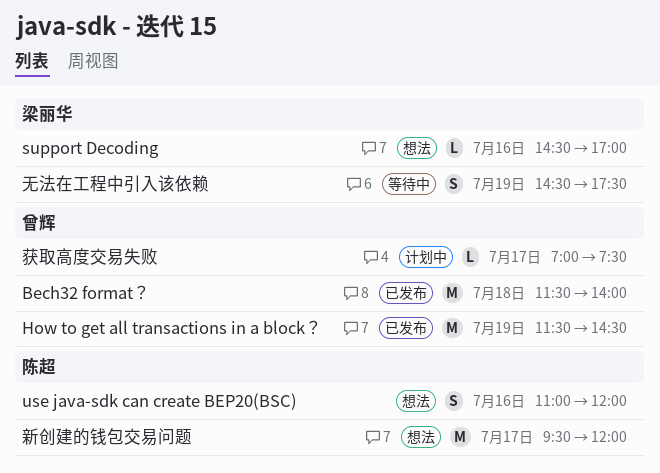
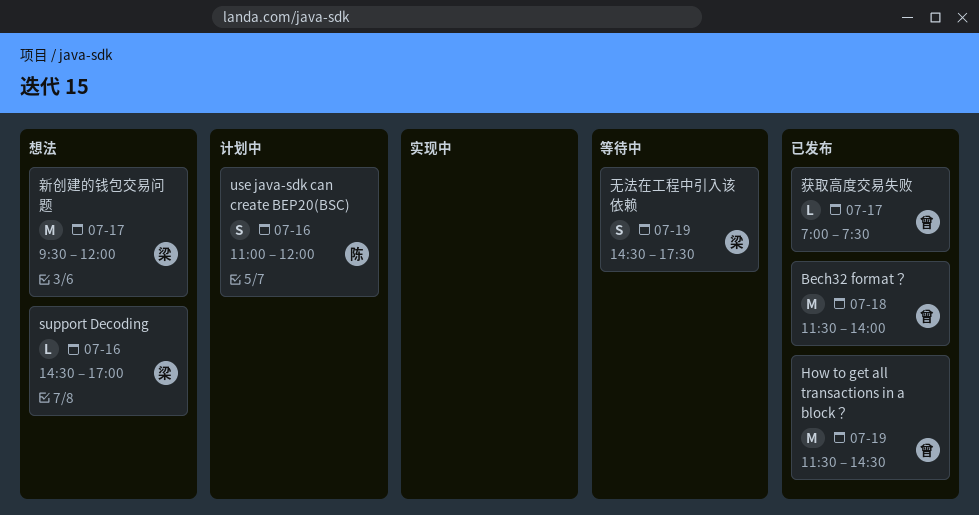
use java-sdk can create BEP20(BSC), status: 想法 -> 计划中
新创建的钱包交易问题, owner: 陈超 -> 梁丽华
获取高度交易失败, status: 计划中 -> 已发布

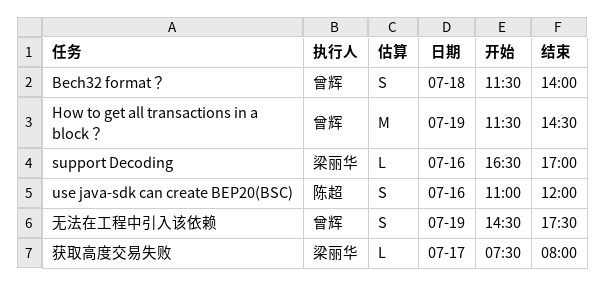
Bech32 format？, estimate: M -> S
support Decoding, begins: 14:30 -> 16:30
新创建的钱包交易问题: present -> none
无法在工程中引入该依赖, owner: 梁丽华 -> 曾辉
获取高度交易失败, owner: 曾辉 -> 梁丽华
获取高度交易失败, begins: 07:00 -> 07:30
获取高度交易失败, ends: 07:30 -> 08:00

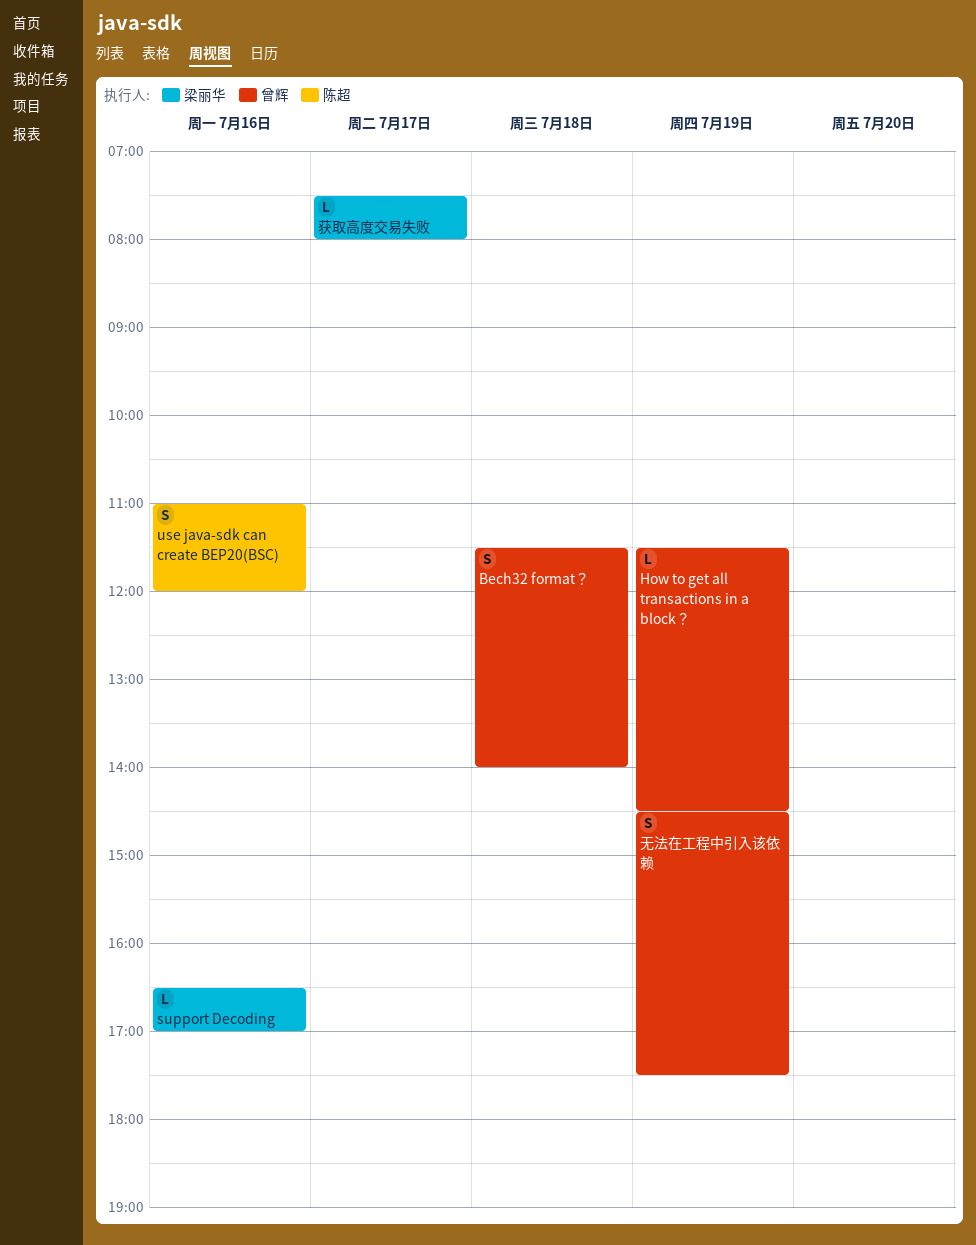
How to get all transactions in a block？, estimate: M -> L

